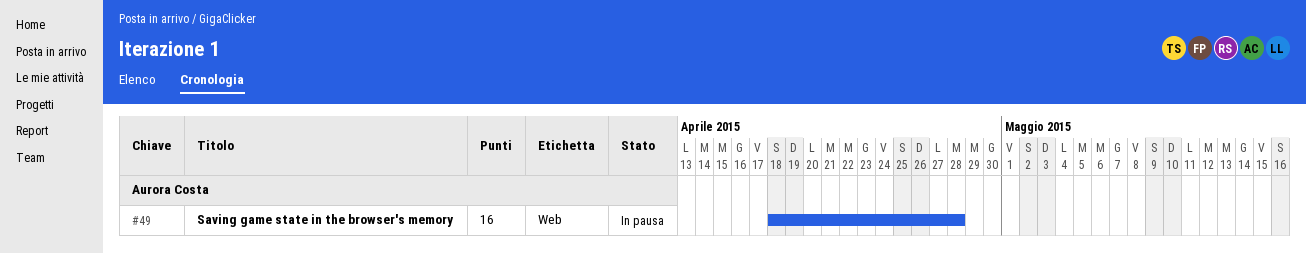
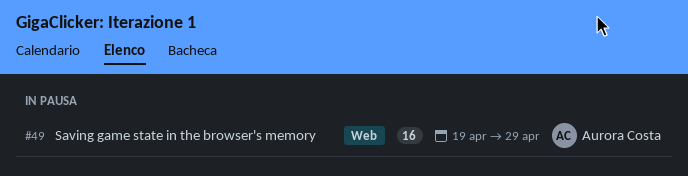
#49, start: Apr 18 -> Apr 19
#49, due: Apr 28 -> Apr 29

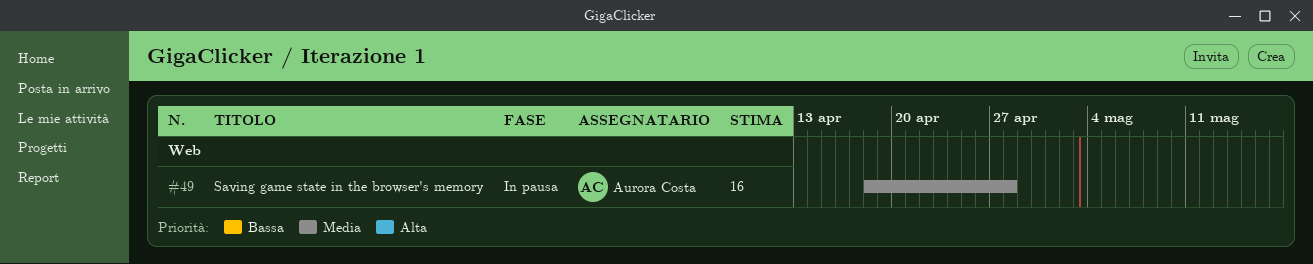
#49, start: Apr 19 -> Apr 18
#49, due: Apr 29 -> Apr 28

